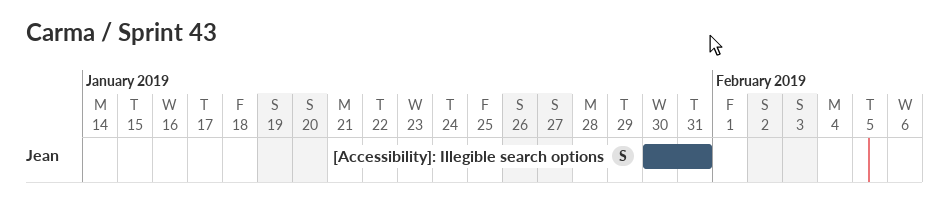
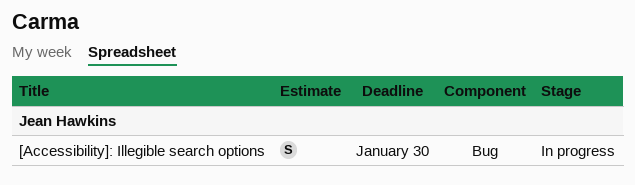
[Accessibility]: Illegible search options, due: Jan 31 -> Jan 30

